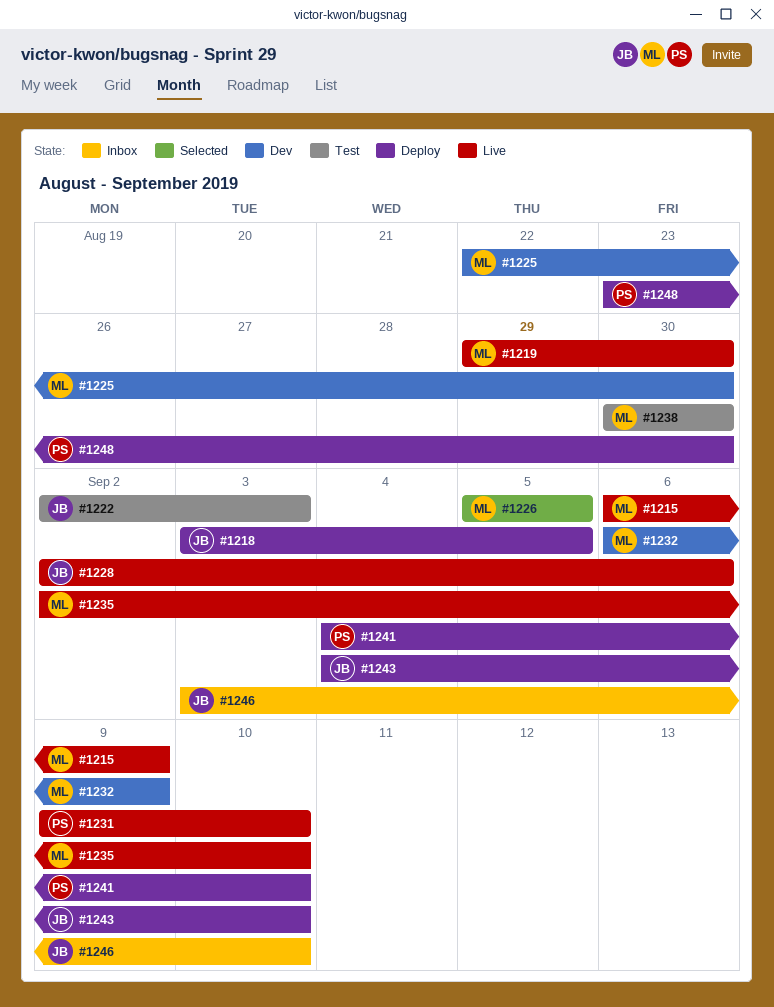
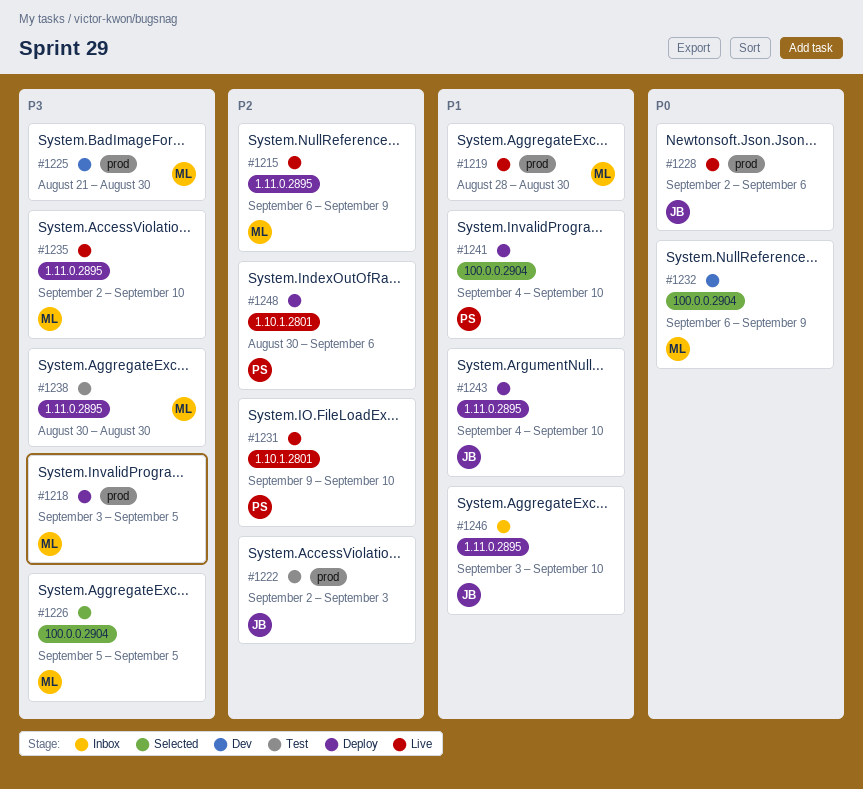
#1218, owner: JB -> ML
#1219, start: Aug 29 -> Aug 28
#1225, start: Aug 22 -> Aug 21
#1248, start: Aug 23 -> Aug 30
#1248, due: Aug 30 -> Sep 6

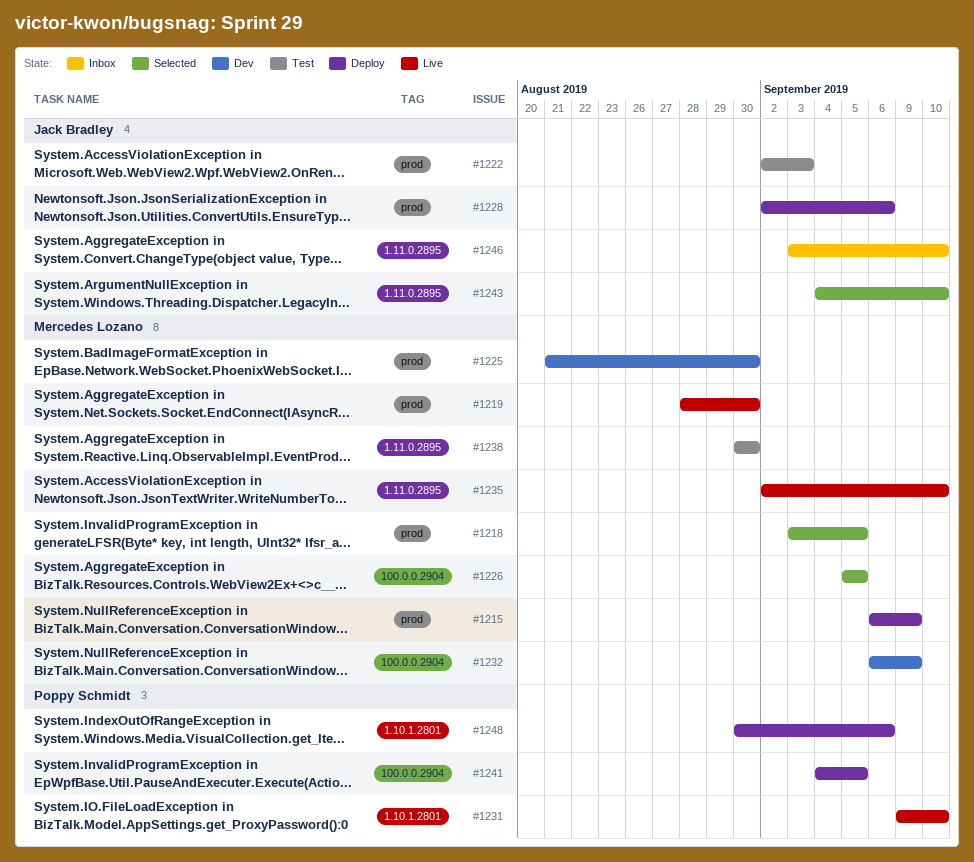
#1215, status: Live -> Deploy
#1215, label: 1.11.0.2895 -> prod
#1218, status: Deploy -> Selected
#1228, status: Live -> Deploy
#1241, due: Sep 10 -> Sep 5
#1243, status: Deploy -> Selected

